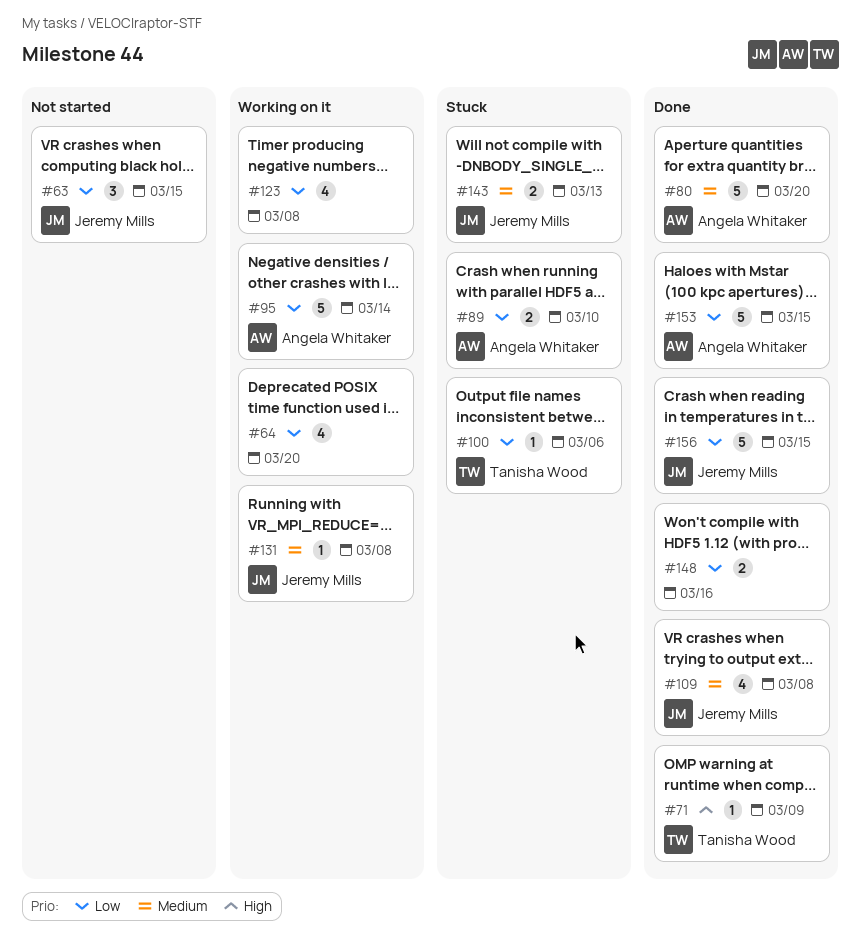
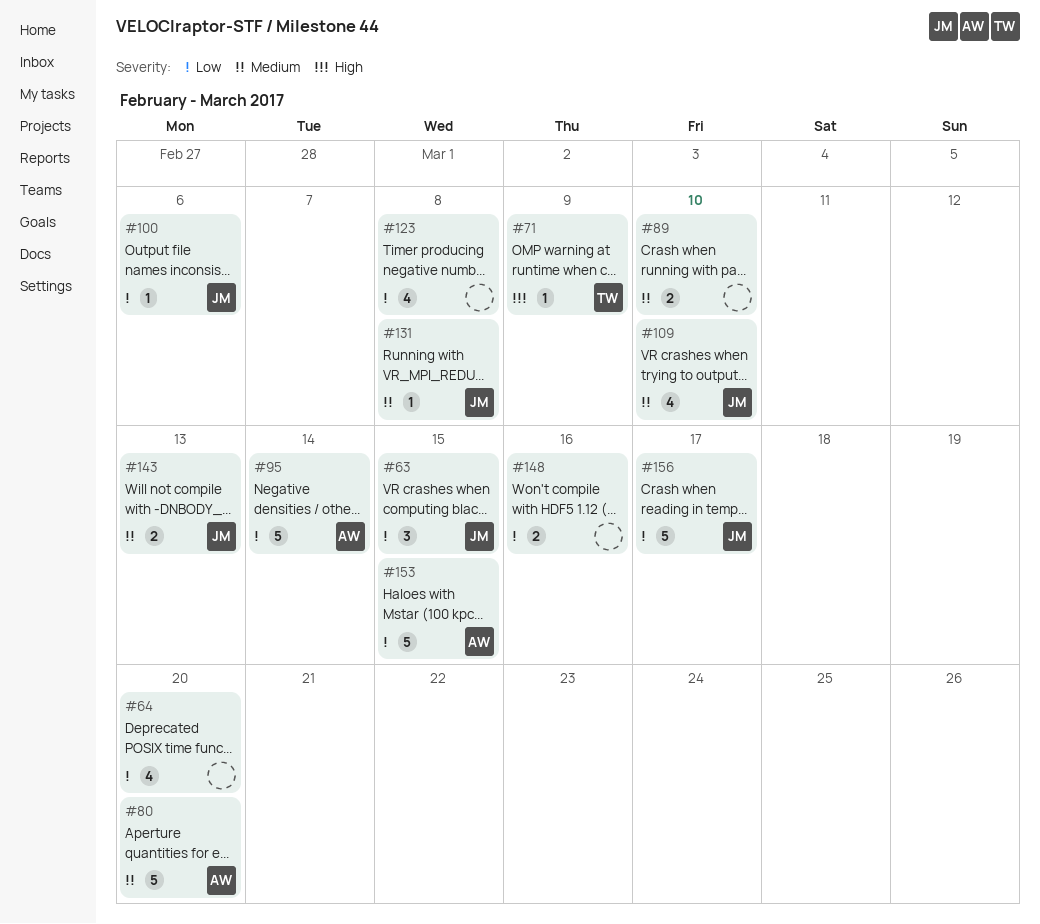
#89, owner: Angela Whitaker -> none
#89, priority: Low -> Medium
#100, owner: Tanisha Wood -> Jeremy Mills
#109, due: Mar 8 -> Mar 10
#156, due: Mar 15 -> Mar 17

